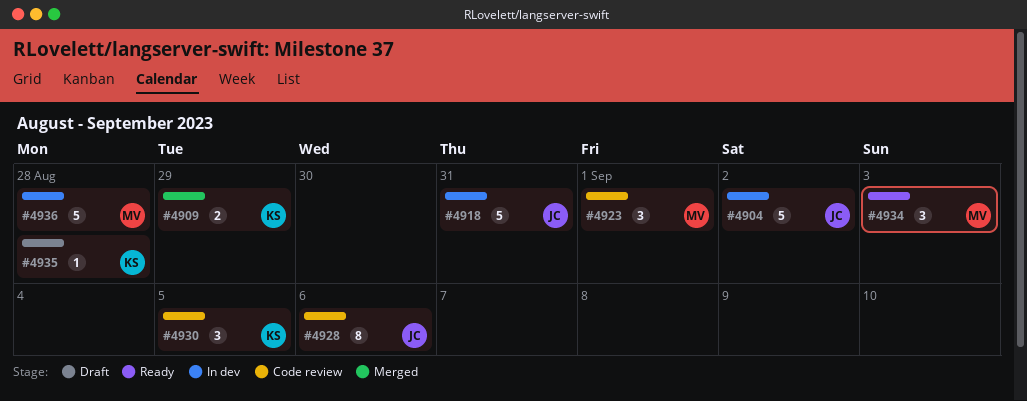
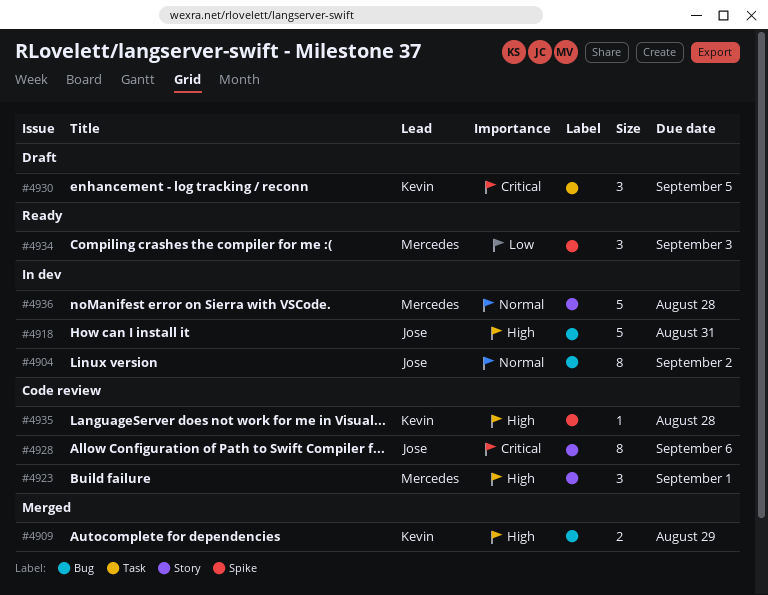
#4904, estimate: 5 -> 8
#4930, status: Code review -> Draft
#4935, status: Draft -> Code review

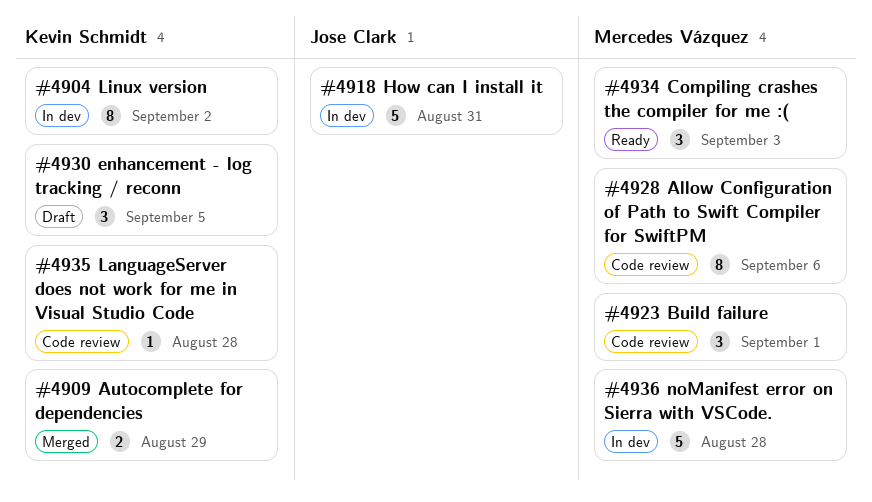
#4904, owner: Jose Clark -> Kevin Schmidt
#4928, owner: Jose Clark -> Mercedes Vázquez

